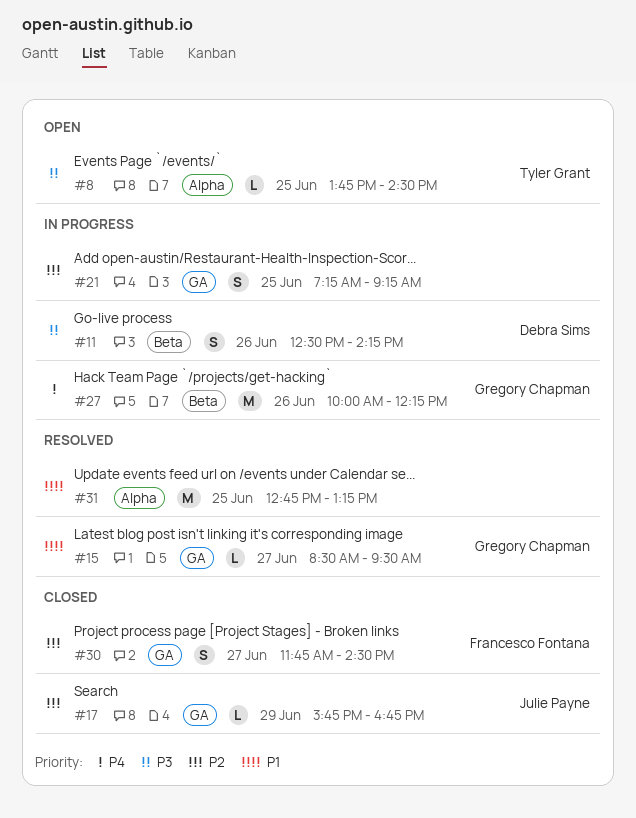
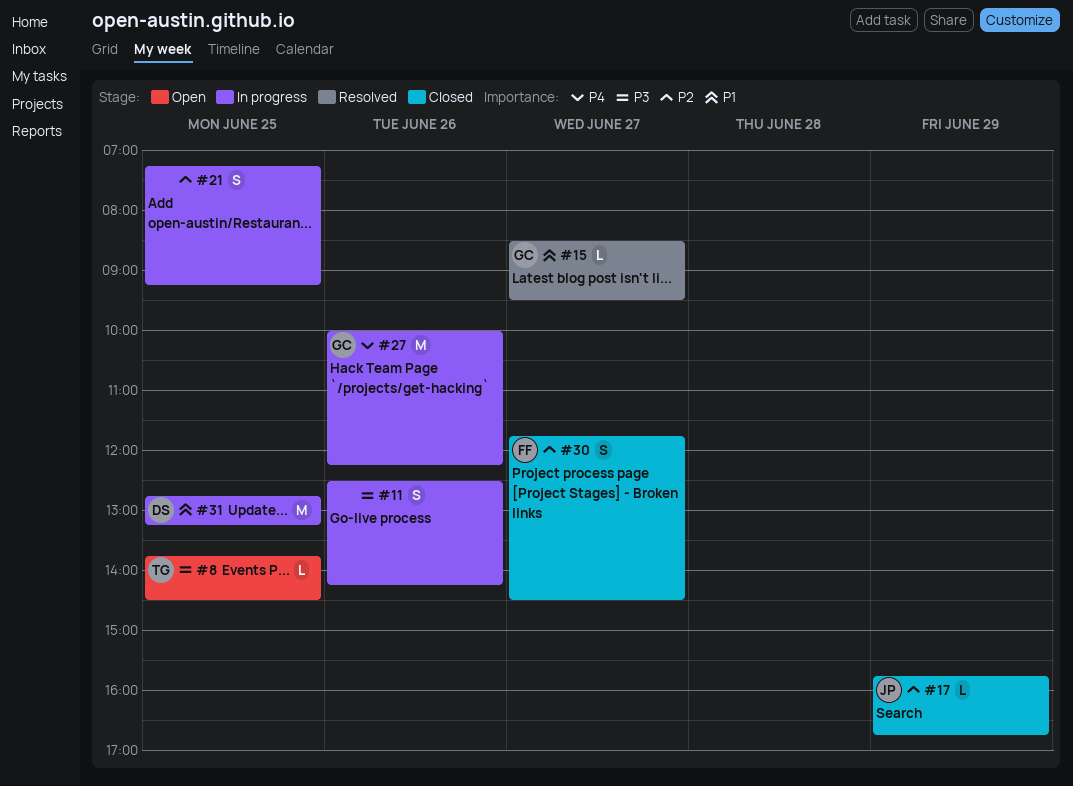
#11, owner: Debra Sims -> none
#31, status: Resolved -> In progress
#31, owner: none -> Debra Sims

